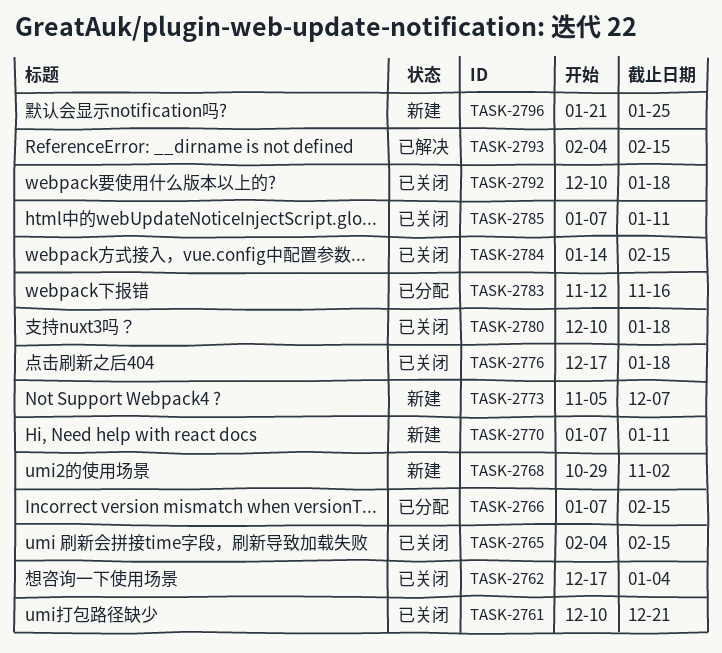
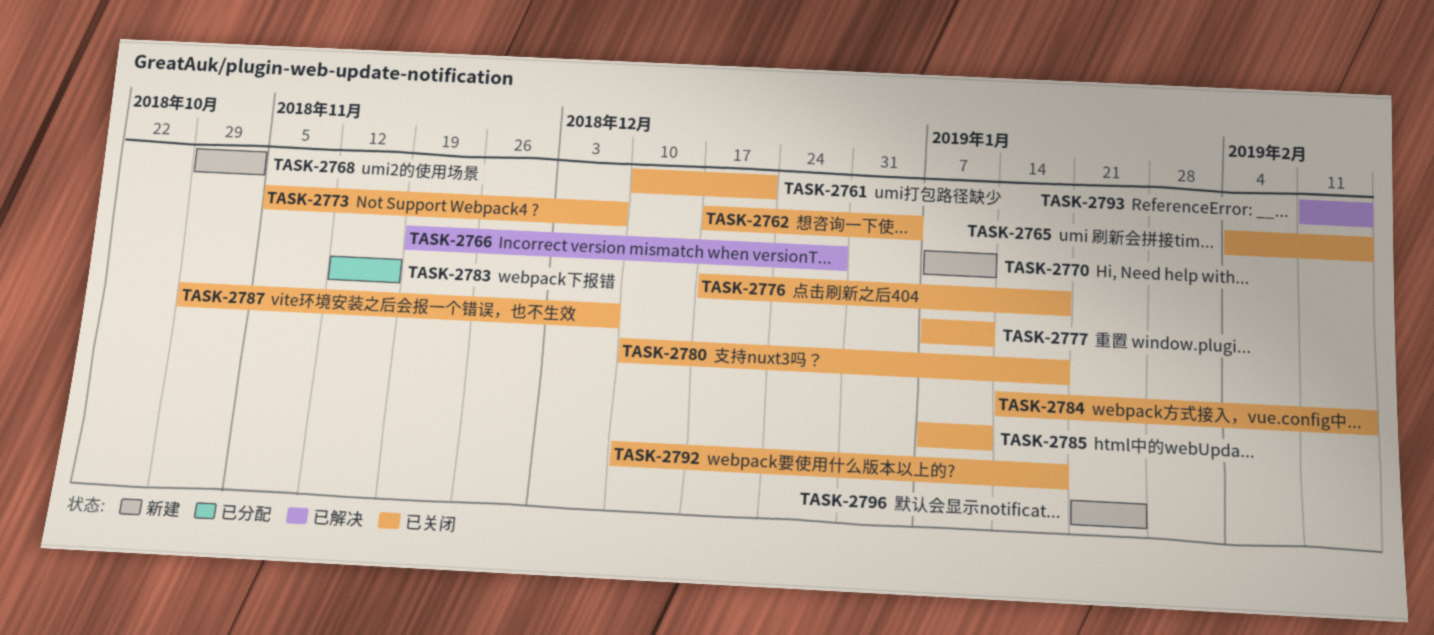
TASK-2766, status: 已分配 -> 已解决
TASK-2766, start: Jan 7 -> Nov 19
TASK-2766, due: Feb 15 -> Dec 28
TASK-2773, status: 新建 -> 已关闭
TASK-2777: none -> present
TASK-2787: none -> present
TASK-2793, start: Feb 4 -> Feb 11

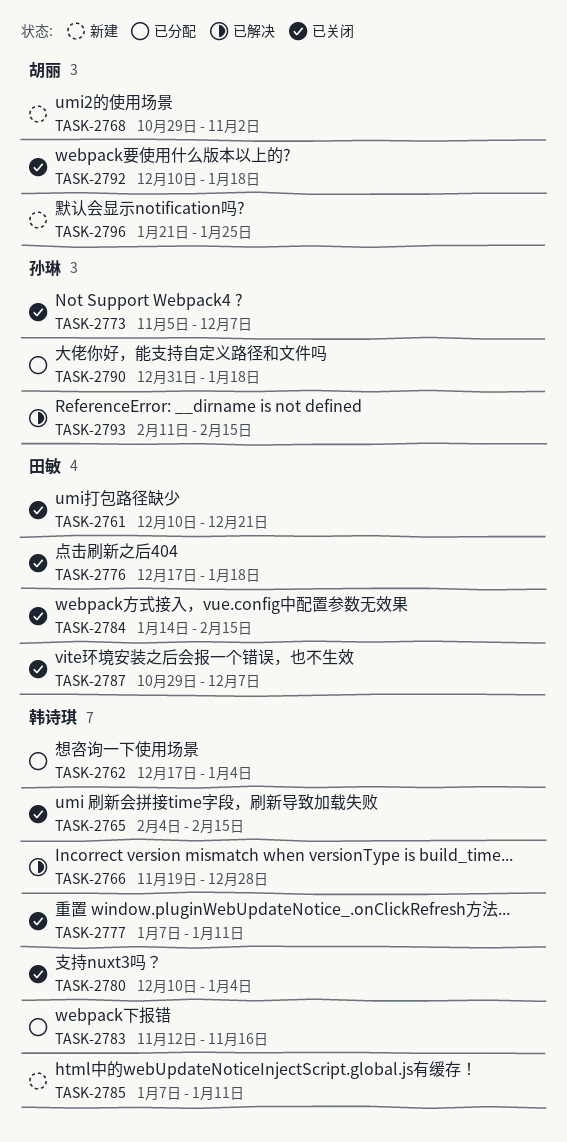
TASK-2762, status: 已关闭 -> 已分配
TASK-2770: present -> none
TASK-2780, due: Jan 18 -> Jan 4
TASK-2785, status: 已关闭 -> 新建
TASK-2790: none -> present

